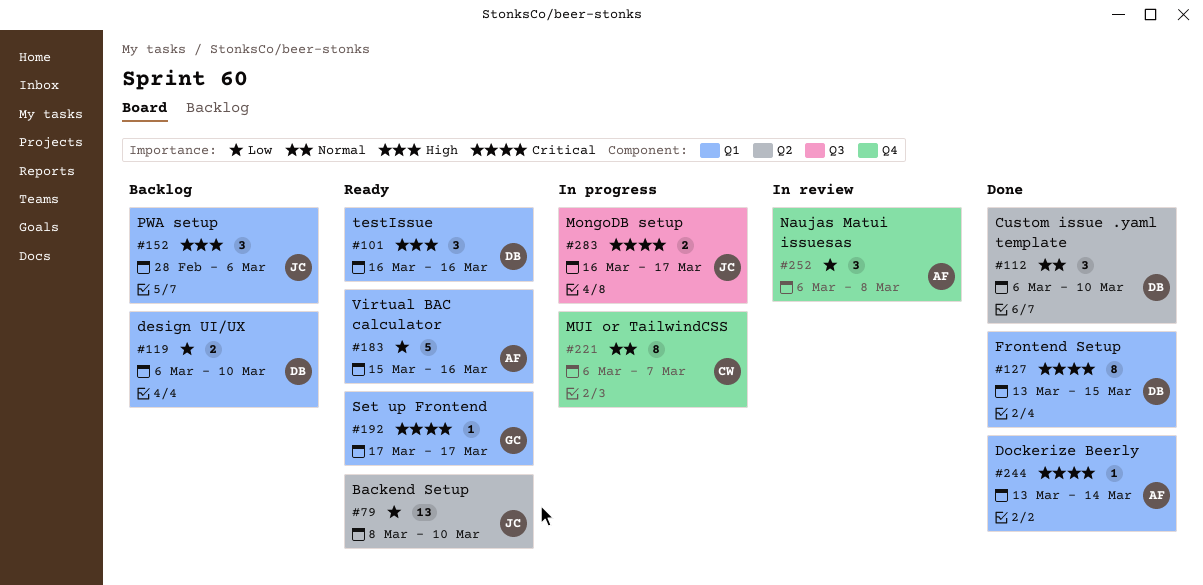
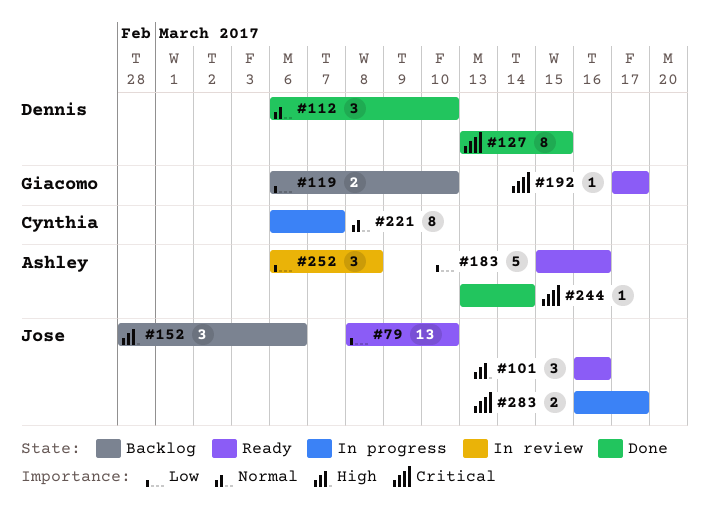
#101, owner: Dennis -> Jose
#119, owner: Dennis -> Giacomo

